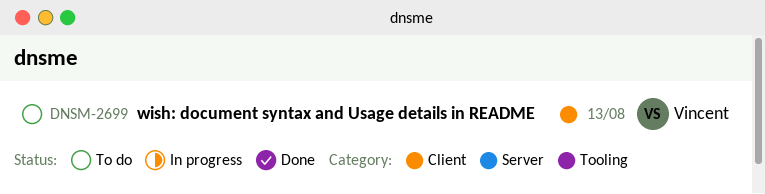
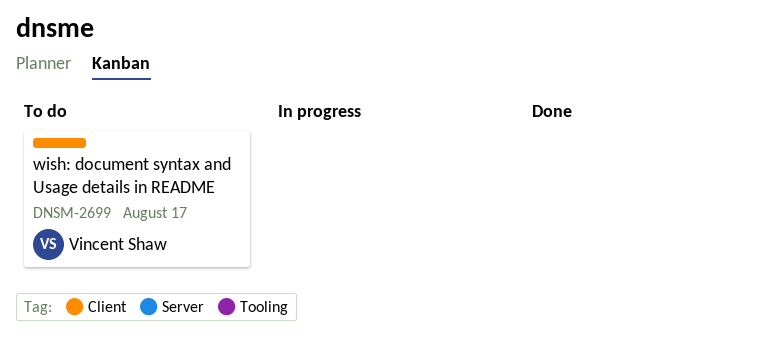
DNSM-2699, due: Aug 13 -> Aug 17

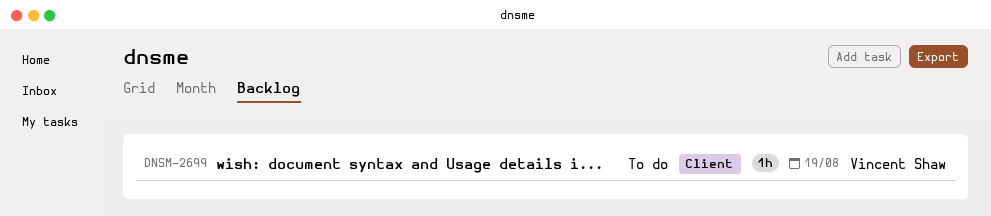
DNSM-2699, due: Aug 17 -> Aug 19

